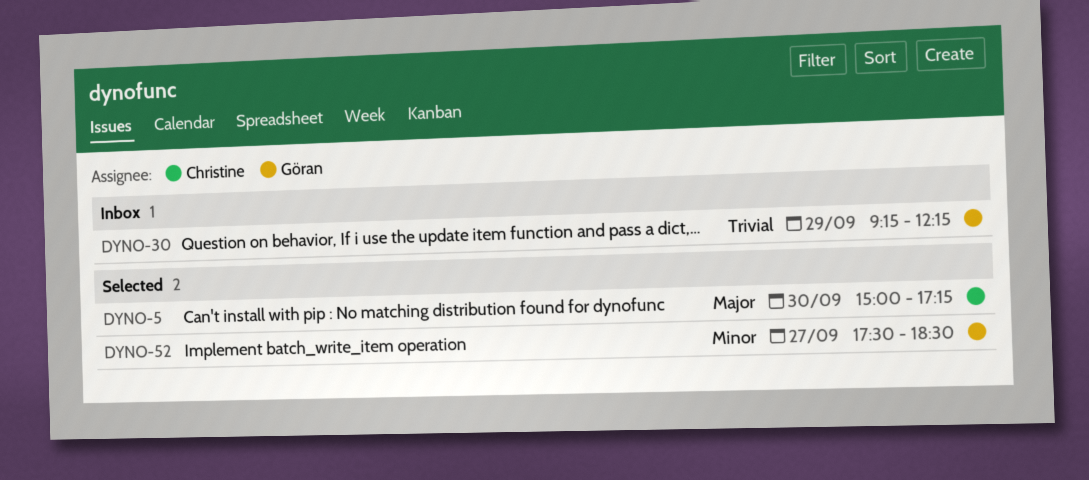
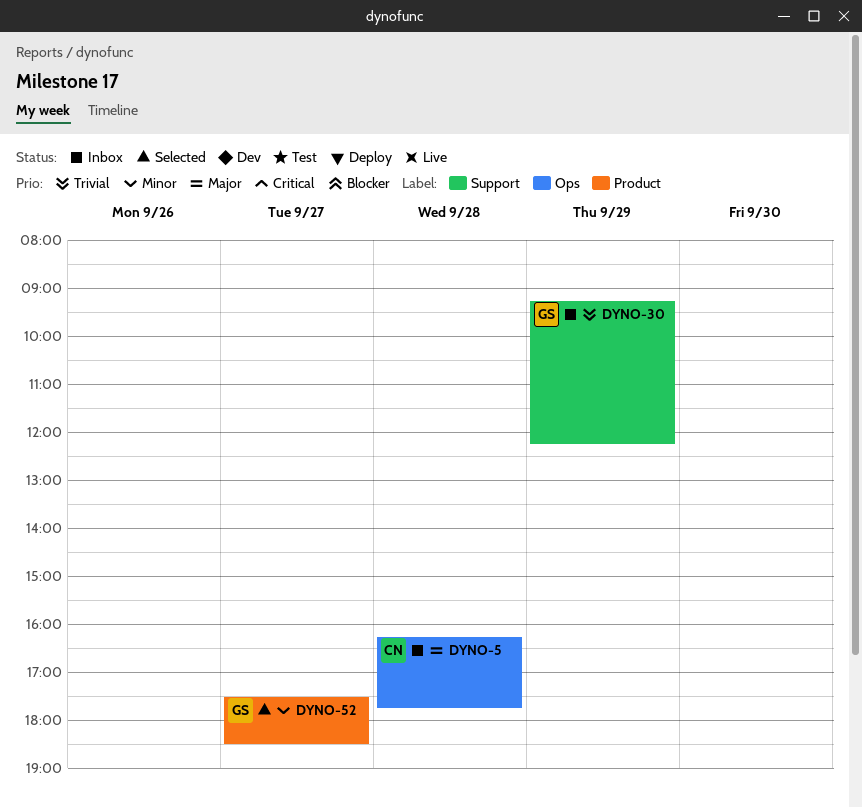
DYNO-5, status: Selected -> Inbox
DYNO-5, day: Sep 30 -> Sep 28
DYNO-5, begins: 15:00 -> 16:15
DYNO-5, ends: 17:15 -> 17:45

